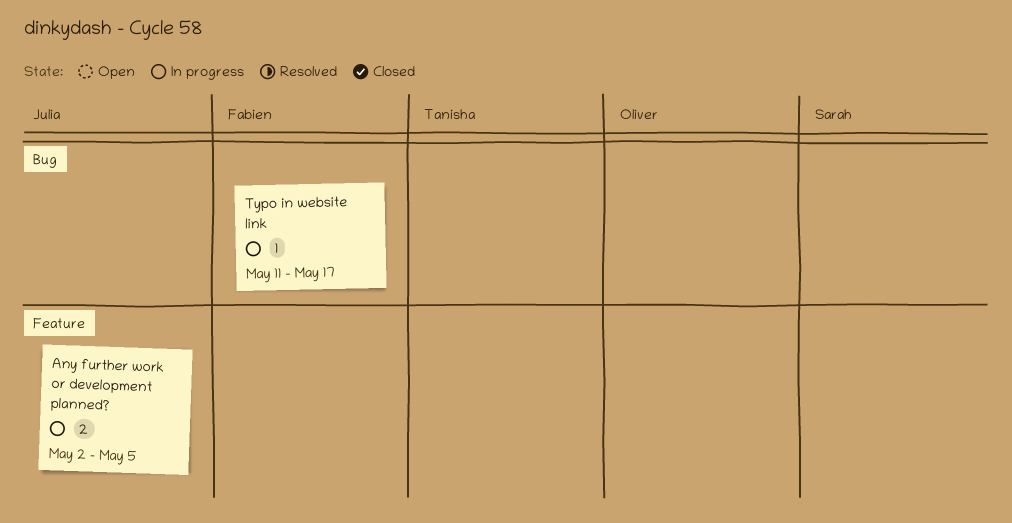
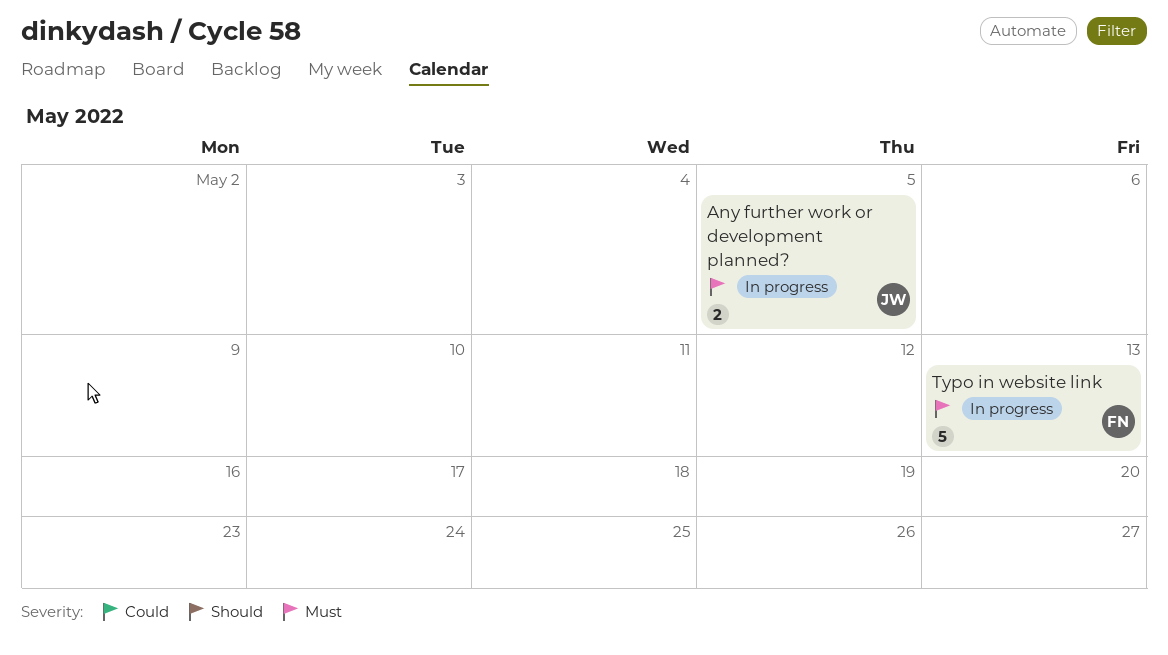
Typo in website link, estimate: 1 -> 5
Typo in website link, due: May 17 -> May 13

